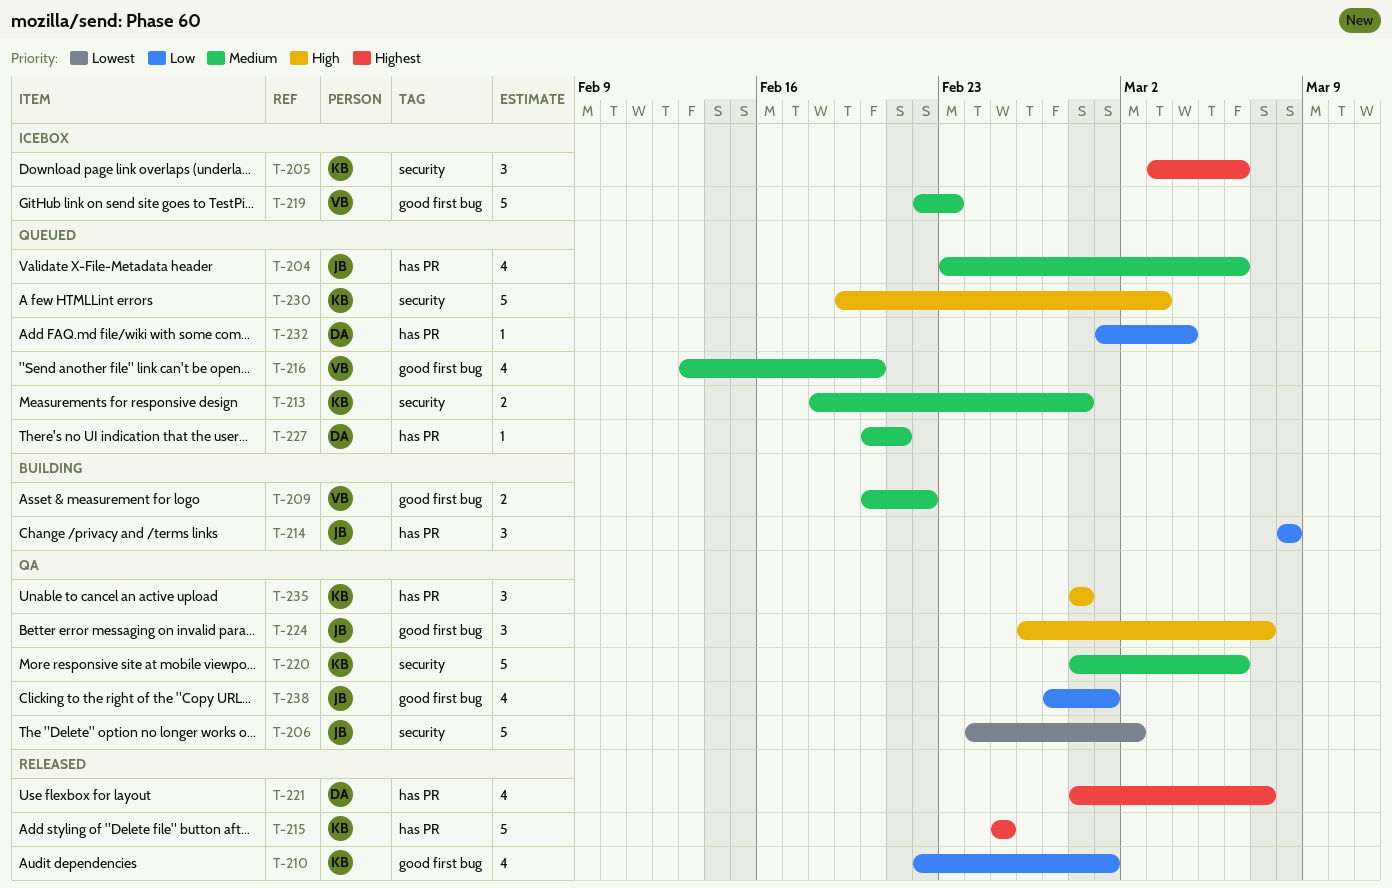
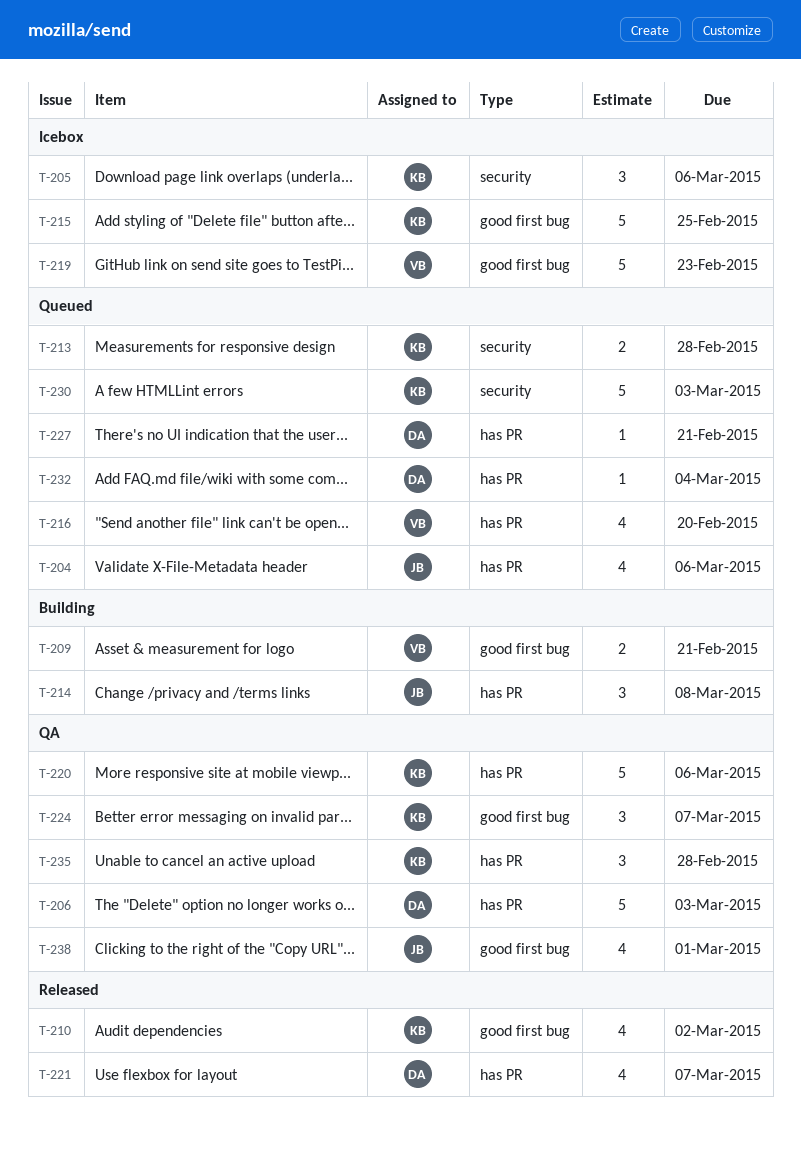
T-206, owner: JB -> DA
T-206, label: security -> has PR
T-206, due: Mar 2 -> Mar 3
T-209, due: Feb 22 -> Feb 21
T-210, due: Mar 1 -> Mar 2
T-215, status: Released -> Icebox
T-215, label: has PR -> good first bug
T-216, label: good first bug -> has PR
T-220, label: security -> has PR
T-224, owner: JB -> KB

